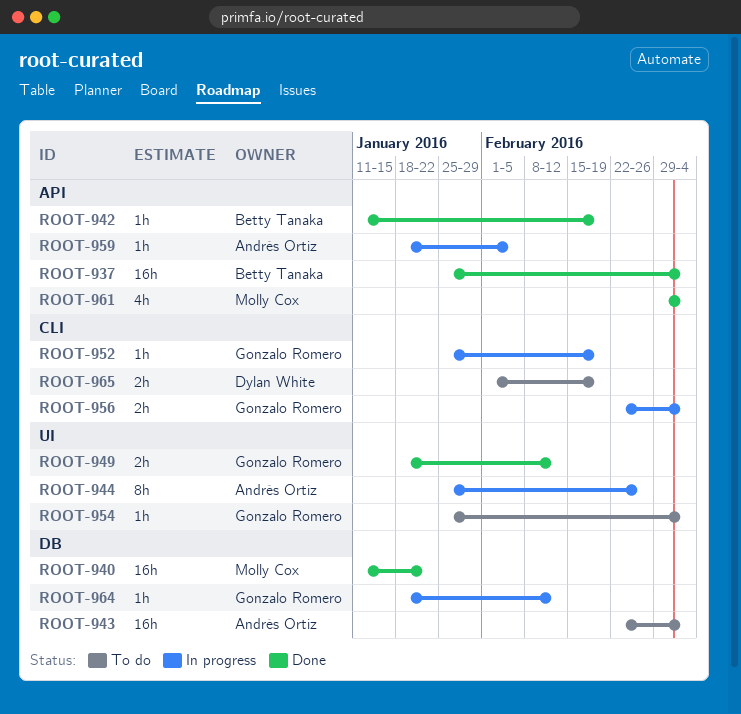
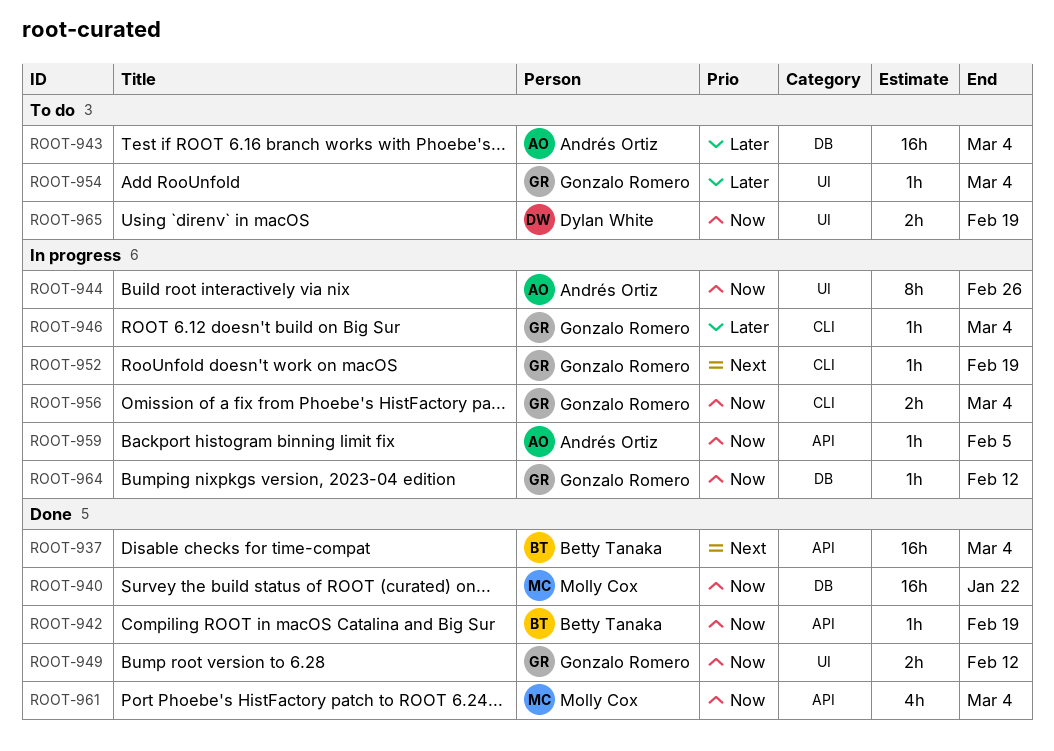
ROOT-946: none -> present
ROOT-965, label: CLI -> UI

